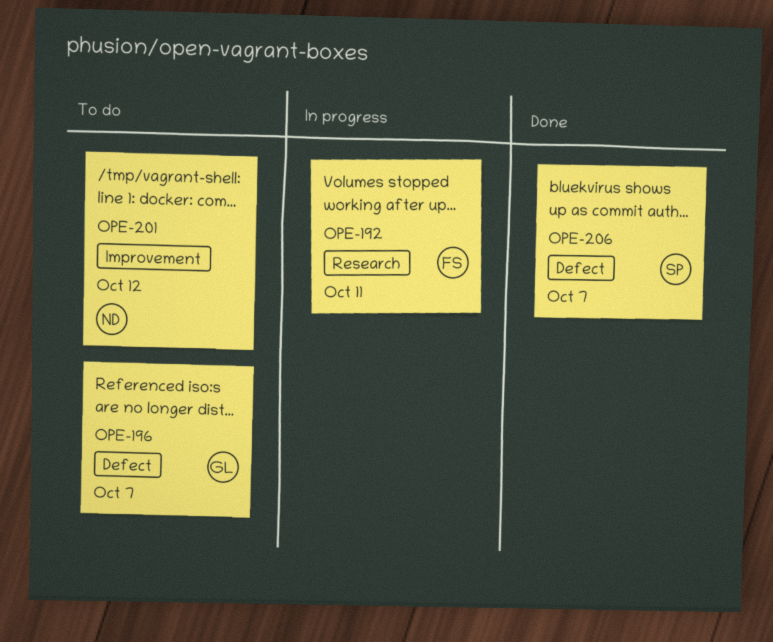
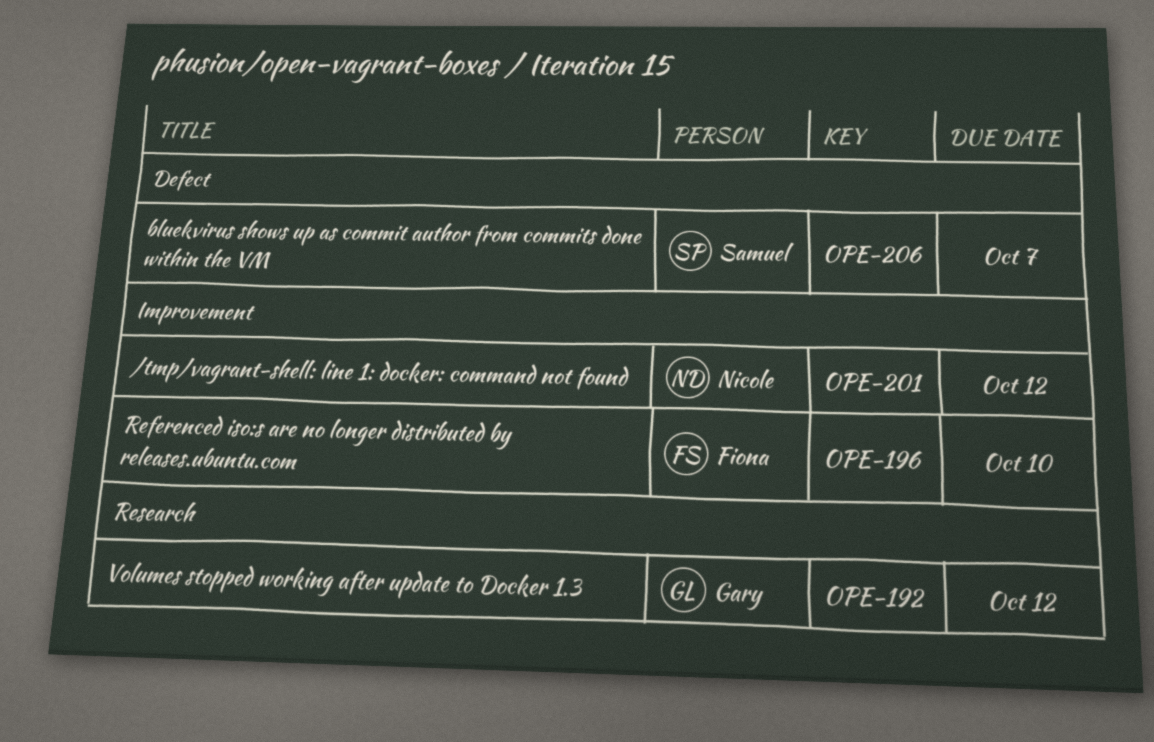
OPE-192, owner: Fiona -> Gary
OPE-192, due: Oct 11 -> Oct 12
OPE-196, owner: Gary -> Fiona
OPE-196, label: Defect -> Improvement
OPE-196, due: Oct 7 -> Oct 10

